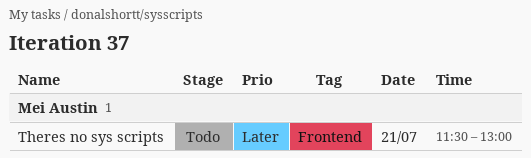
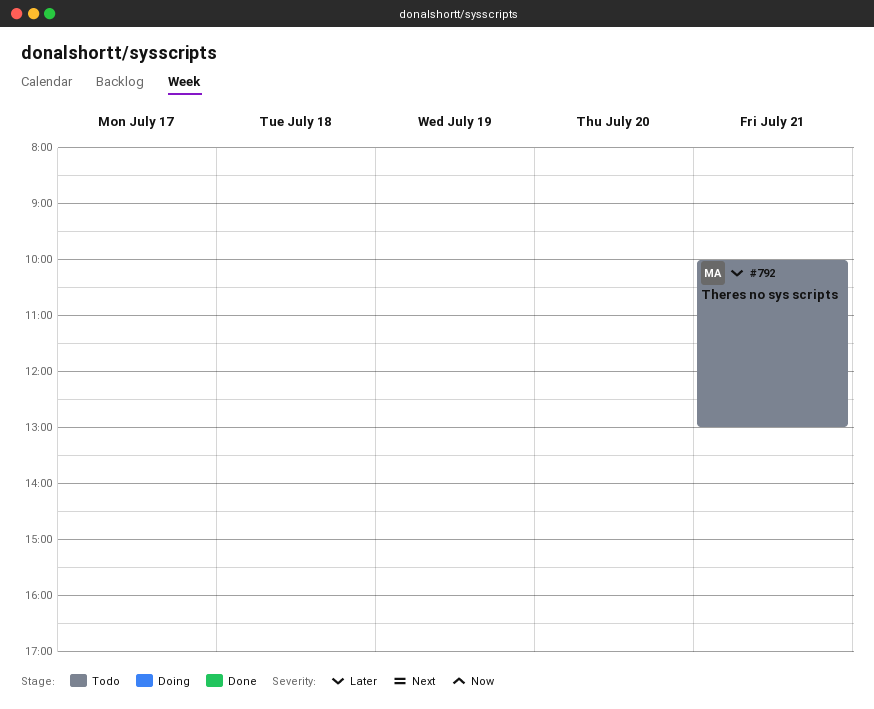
Theres no sys scripts, begins: 11:30 -> 10:00

